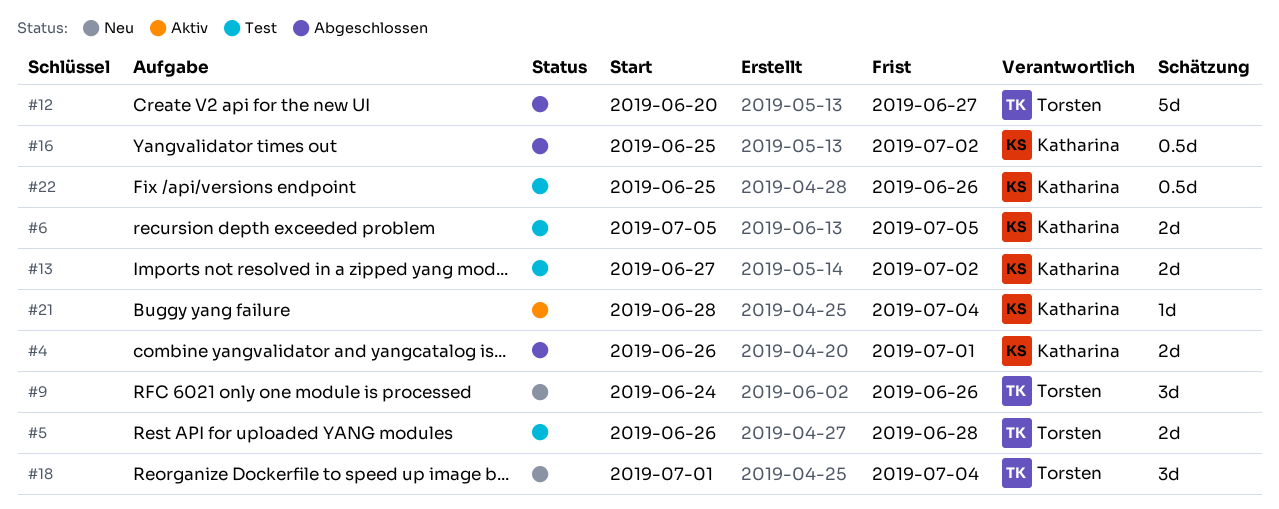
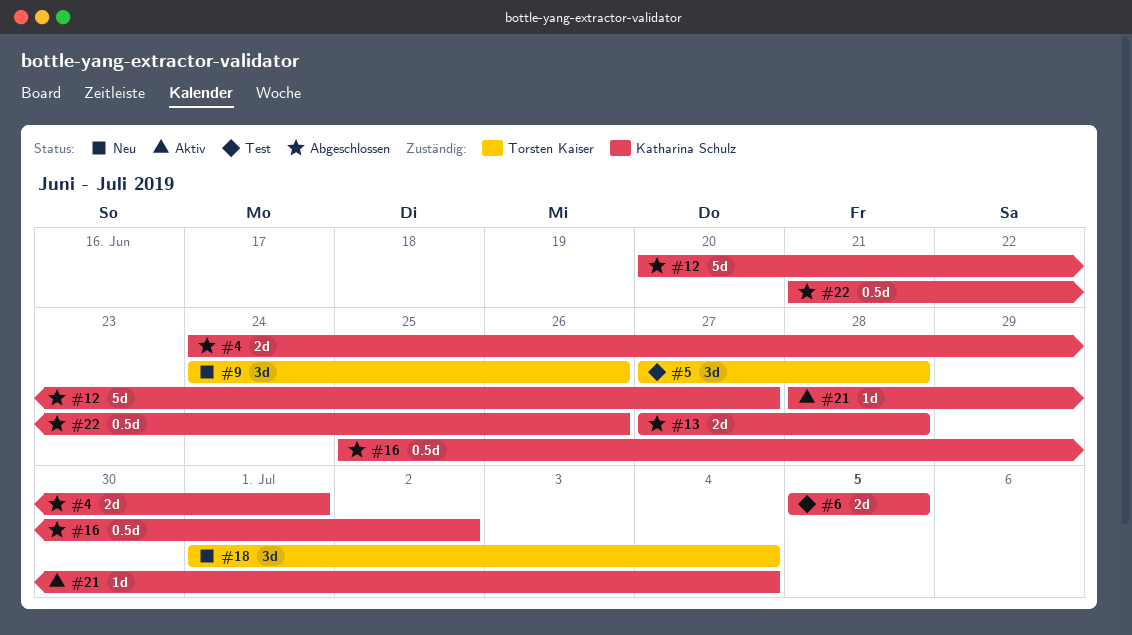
#4, start: Jun 26 -> Jun 24
#5, estimate: 2d -> 3d
#5, start: Jun 26 -> Jun 27
#12, owner: Torsten Kaiser -> Katharina Schulz
#13, status: Test -> Abgeschlossen
#13, due: Jul 2 -> Jun 28
#22, status: Test -> Abgeschlossen
#22, start: Jun 25 -> Jun 21

